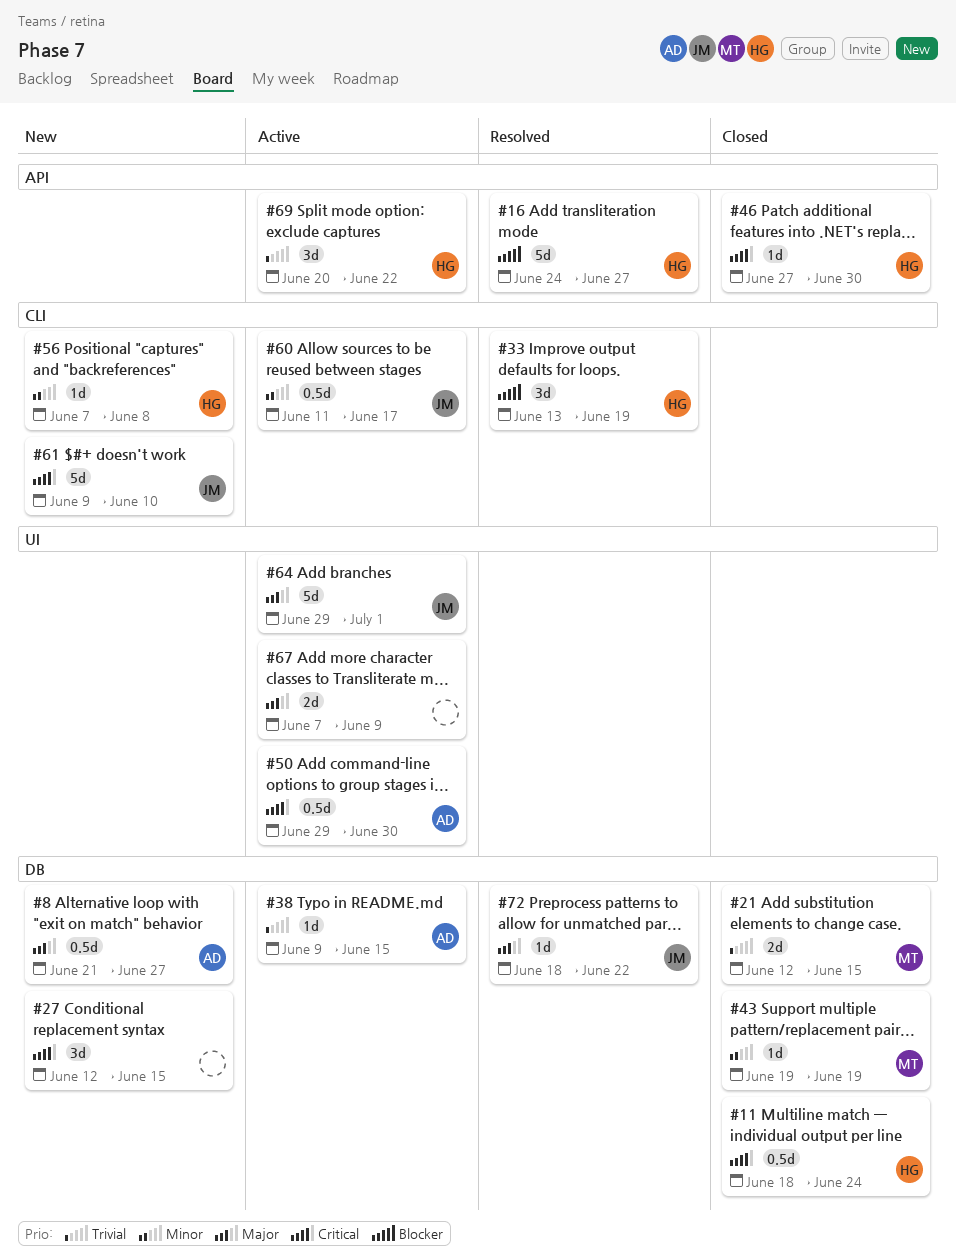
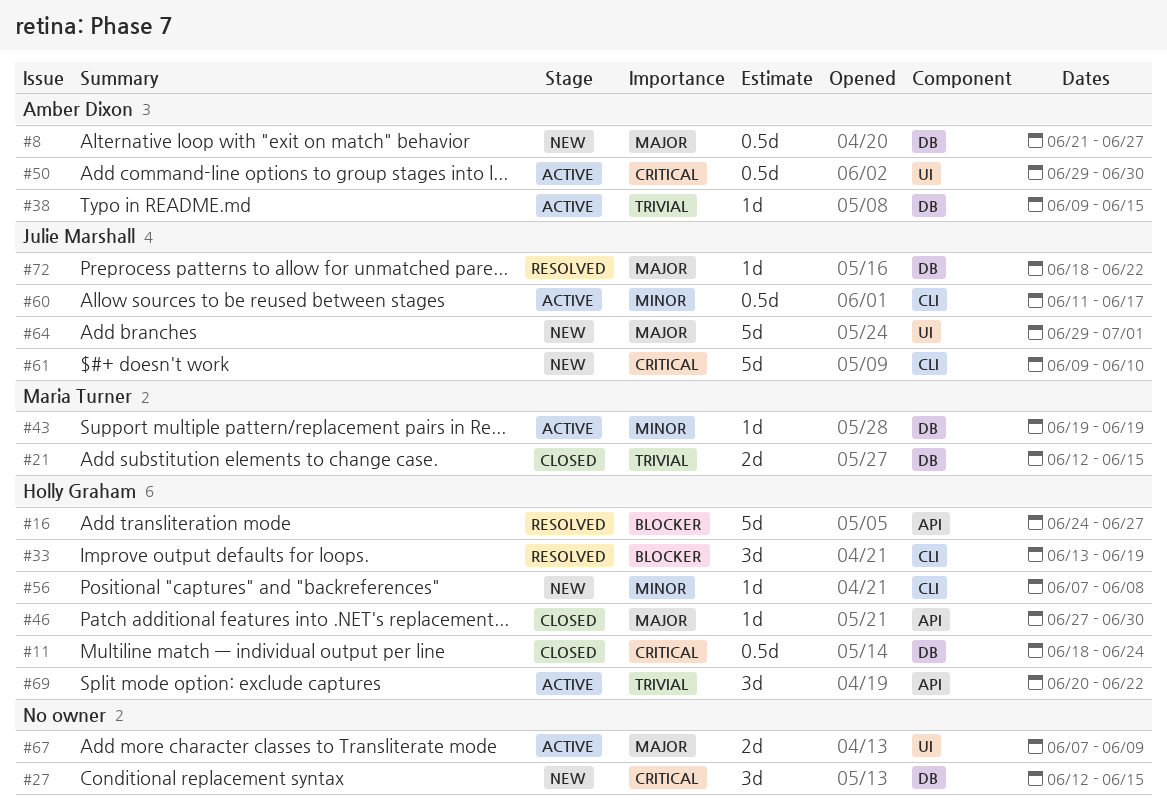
#43, status: Closed -> Active
#46, priority: Critical -> Major
#64, status: Active -> New

